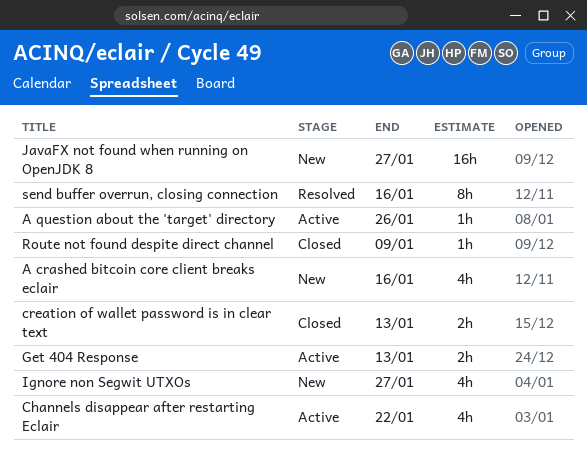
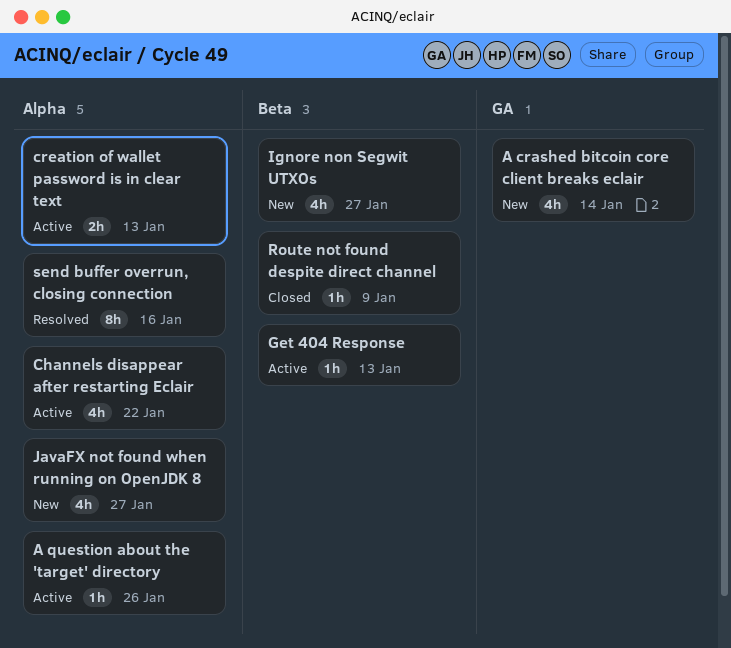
A crashed bitcoin core client breaks eclair, due: Jan 16 -> Jan 14
creation of wallet password is in clear text, status: Closed -> Active
Get 404 Response, estimate: 2h -> 1h
JavaFX not found when running on OpenJDK 8, estimate: 16h -> 4h

